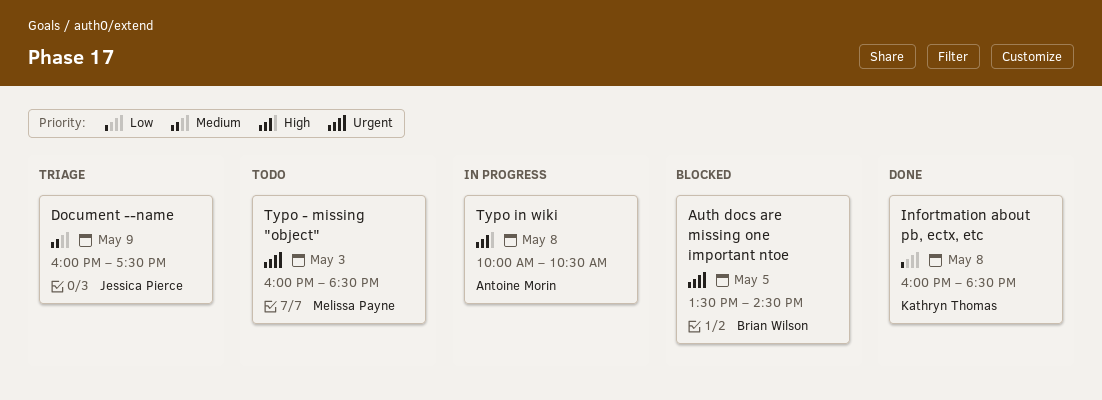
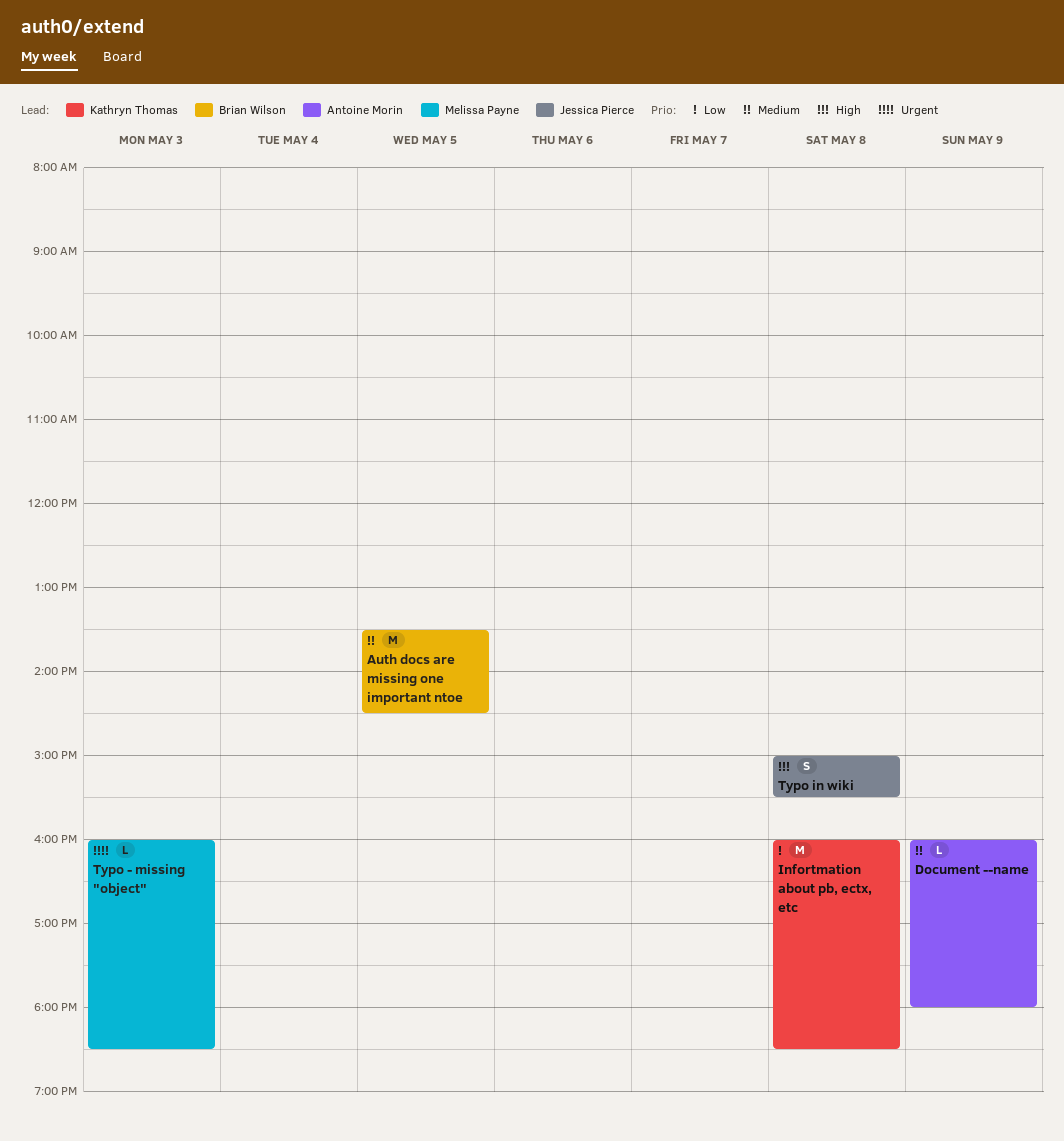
Auth docs are missing one important ntoe, priority: Urgent -> Medium
Document --name, owner: Jessica Pierce -> Antoine Morin
Document --name, ends: 17:30 -> 18:00
Typo in wiki, owner: Antoine Morin -> Jessica Pierce
Typo in wiki, begins: 10:00 -> 15:00
Typo in wiki, ends: 10:30 -> 15:30

